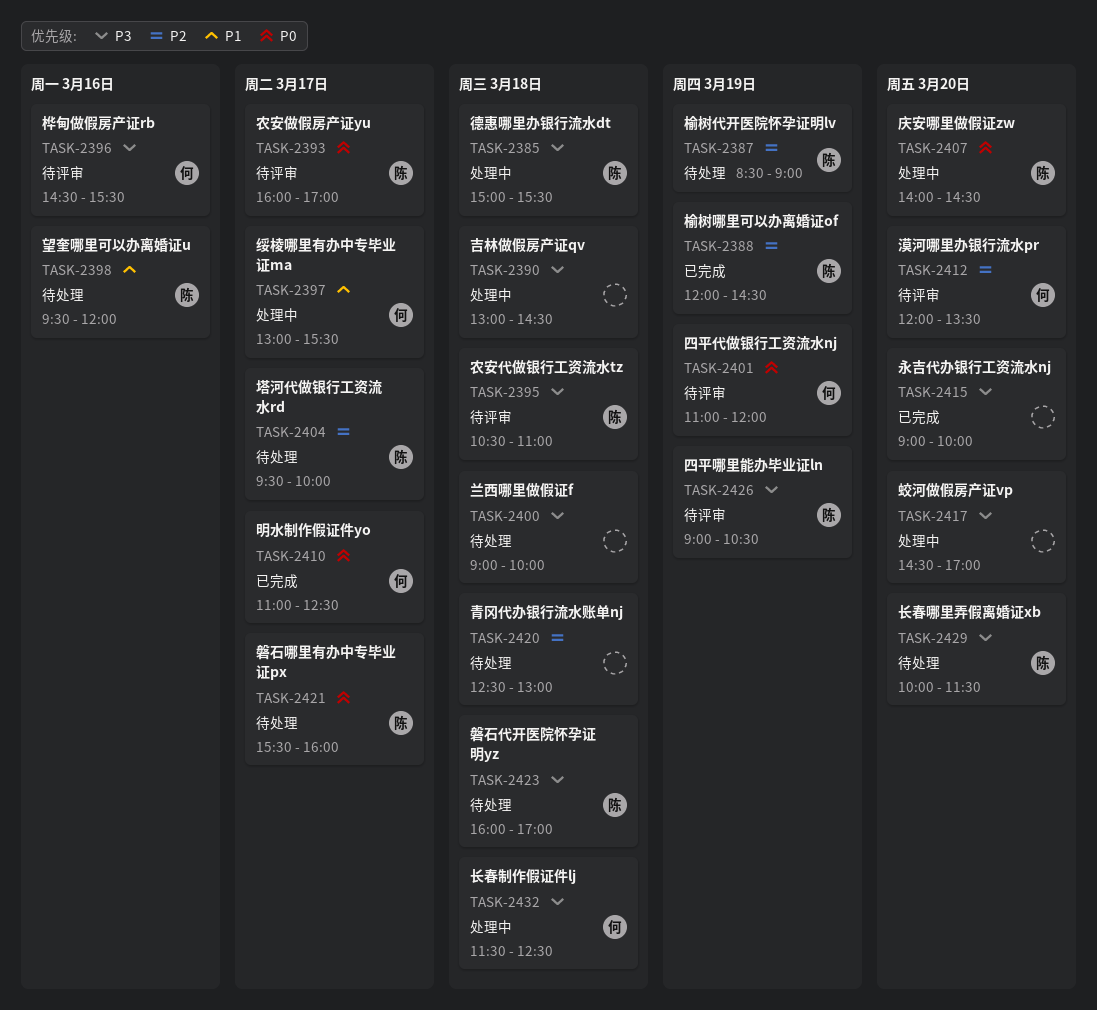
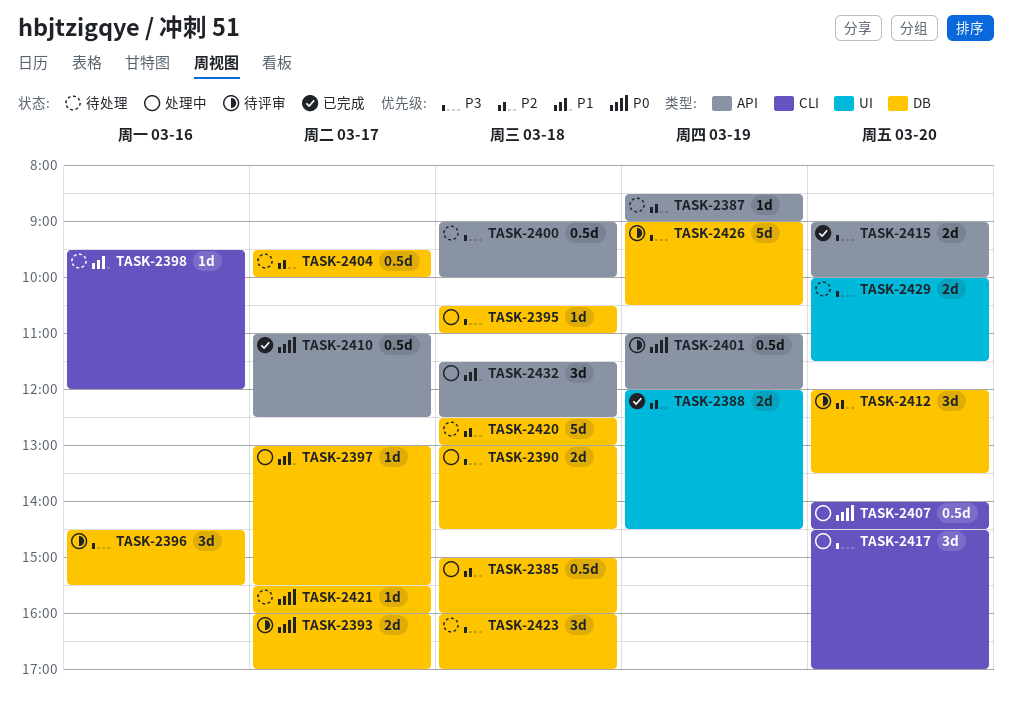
TASK-2385, priority: P3 -> P2
TASK-2385, ends: 15:30 -> 16:00
TASK-2395, status: 待评审 -> 处理中
TASK-2432, priority: P3 -> P1

